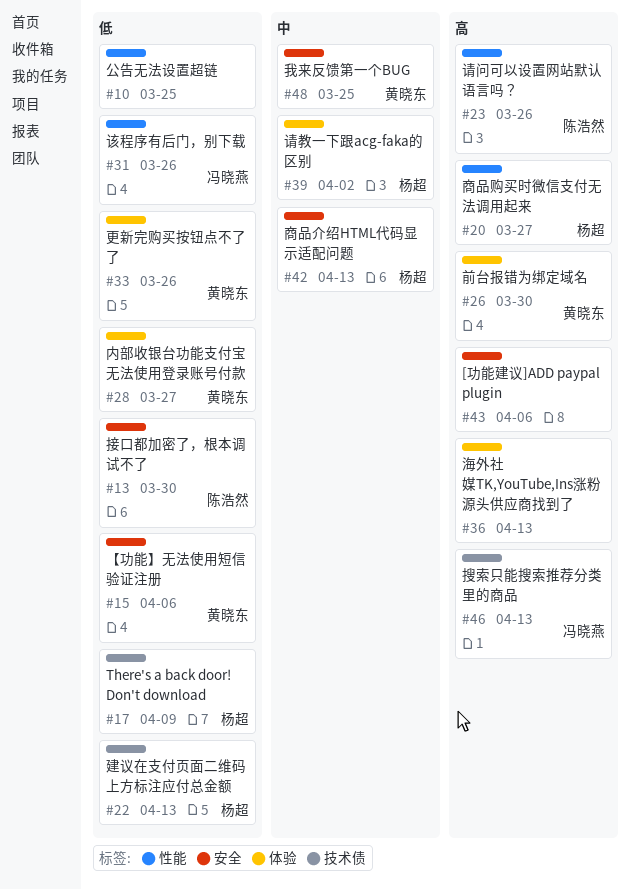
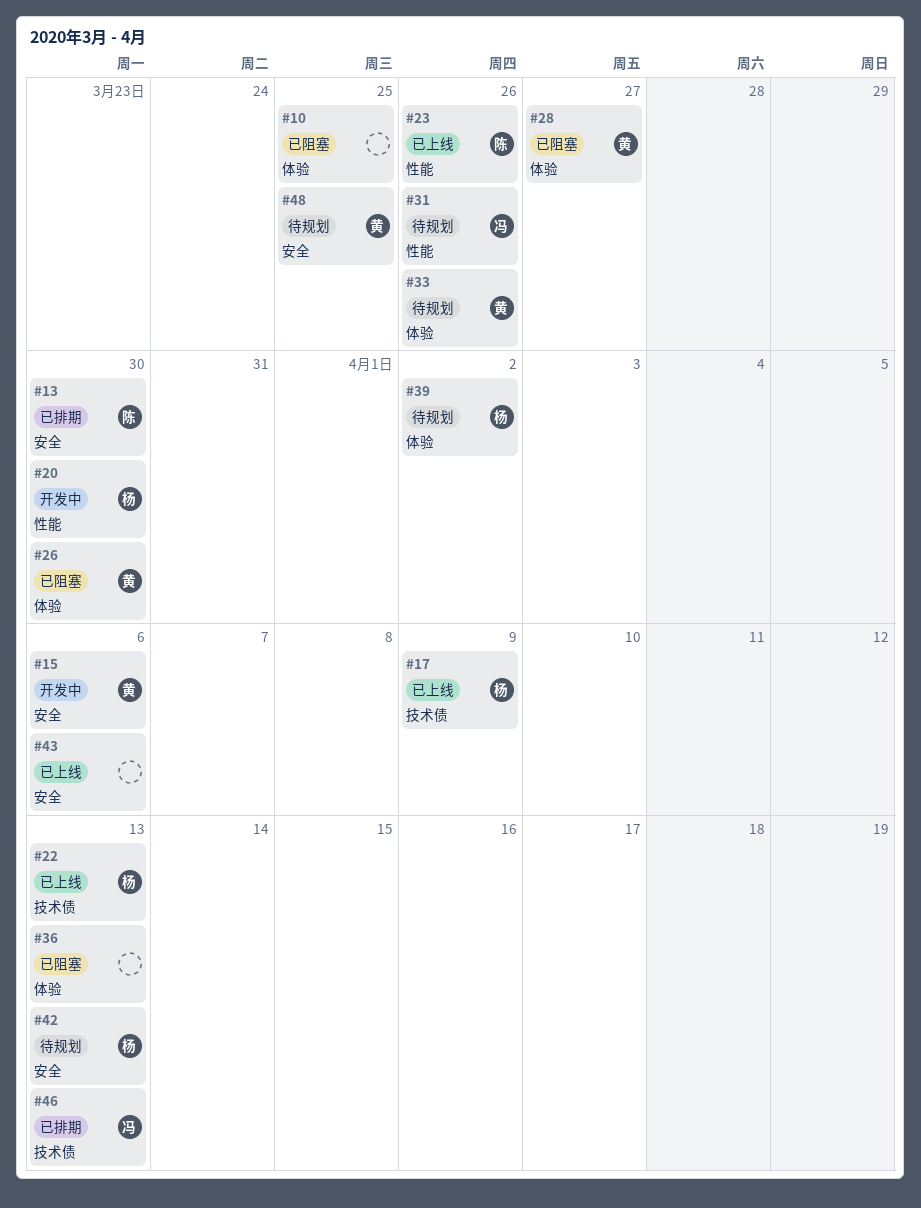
#10, label: 性能 -> 体验
#20, due: Mar 27 -> Mar 30

